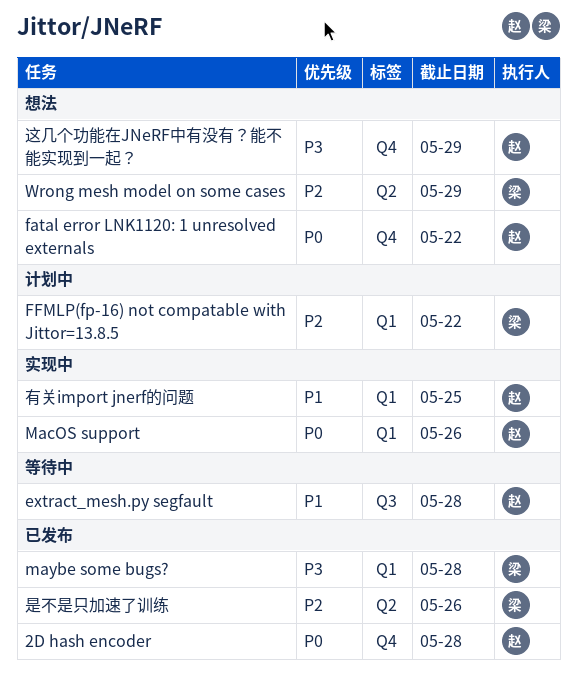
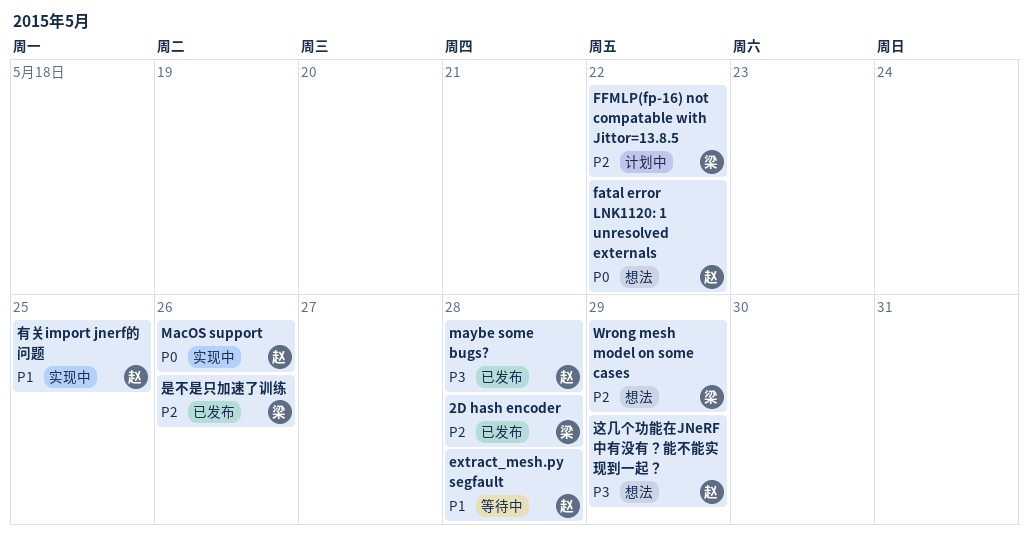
2D hash encoder, owner: 赵 -> 梁
2D hash encoder, priority: P0 -> P2
maybe some bugs?, owner: 梁 -> 赵

